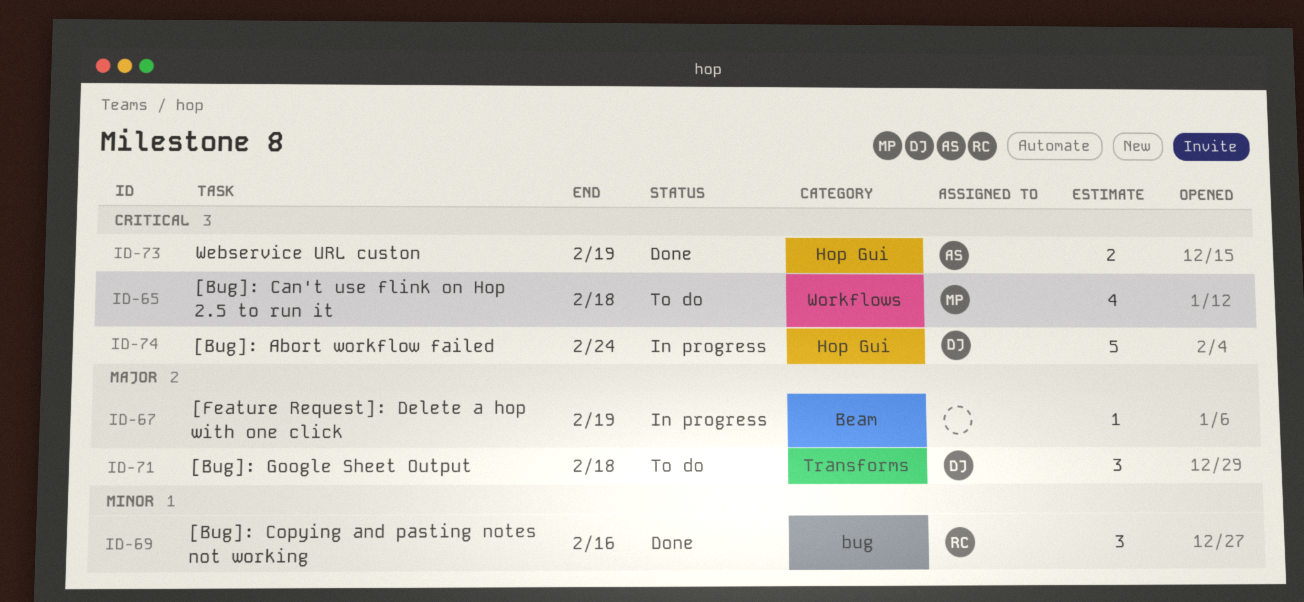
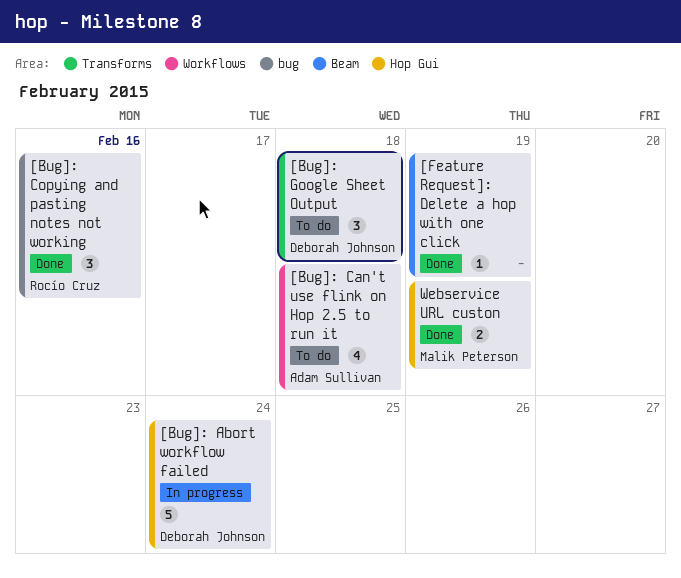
[Bug]: Can't use flink on Hop 2.5 to run it, owner: Malik Peterson -> Adam Sullivan
[Feature Request]: Delete a hop with one click, status: In progress -> Done
Webservice URL custon, owner: Adam Sullivan -> Malik Peterson

